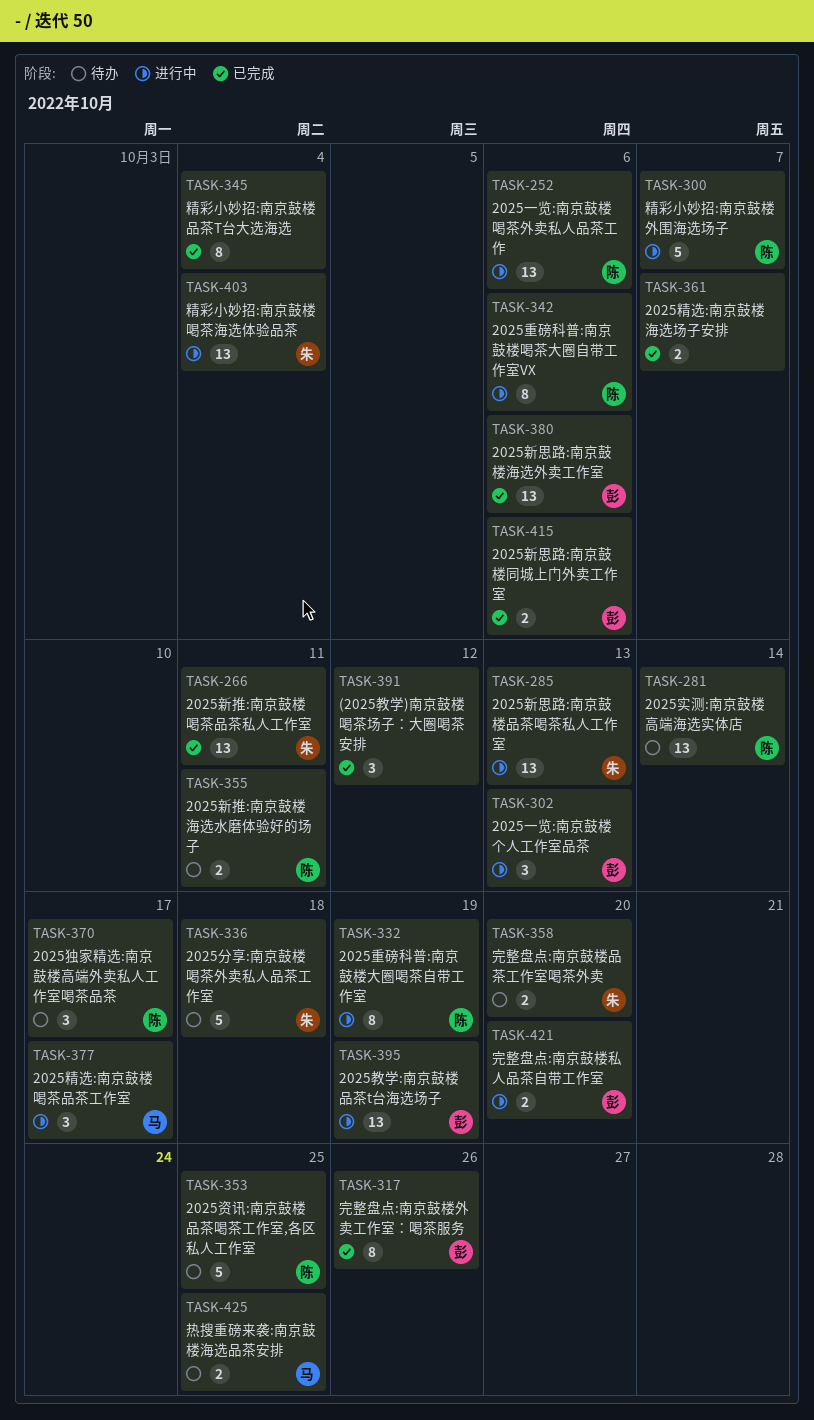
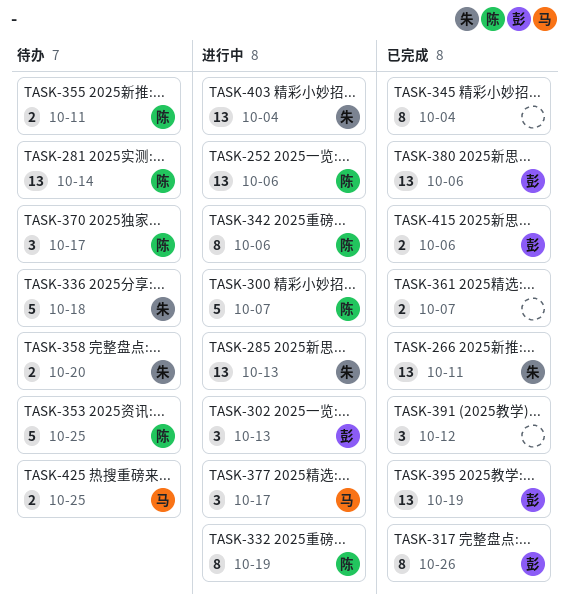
TASK-395, status: 进行中 -> 已完成
TASK-421: present -> none

